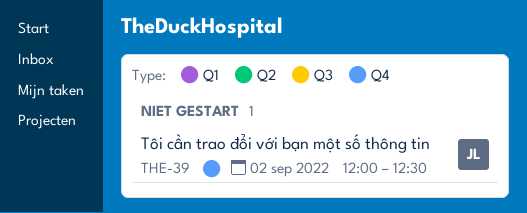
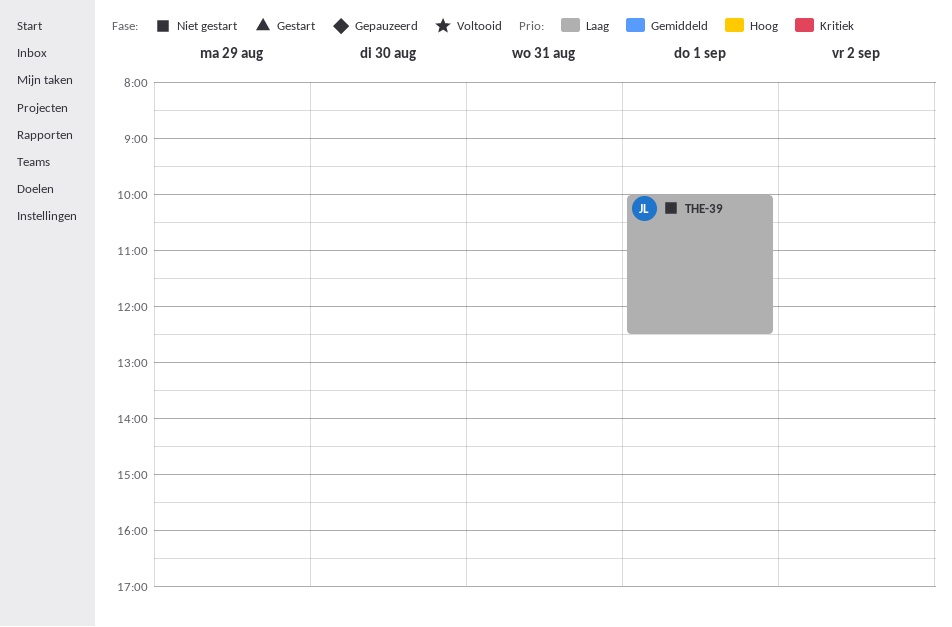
THE-39, day: Sep 2 -> Sep 1
THE-39, begins: 12:00 -> 10:00

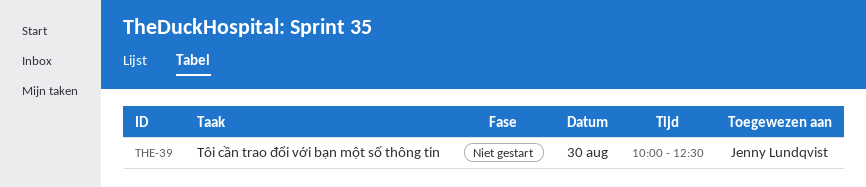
THE-39, day: Sep 1 -> Aug 30

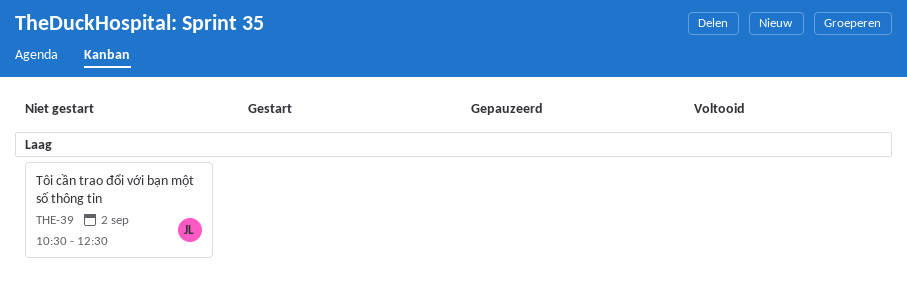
THE-39, day: Aug 30 -> Sep 2
THE-39, begins: 10:00 -> 10:30

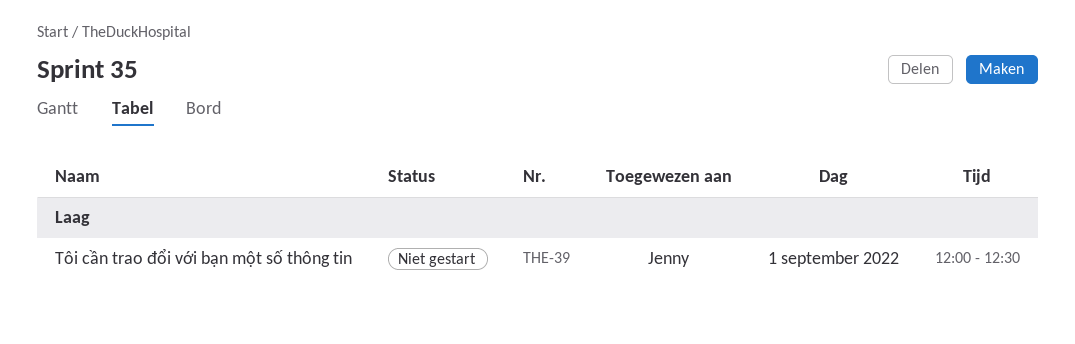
THE-39, day: Sep 2 -> Sep 1
THE-39, begins: 10:30 -> 12:00

